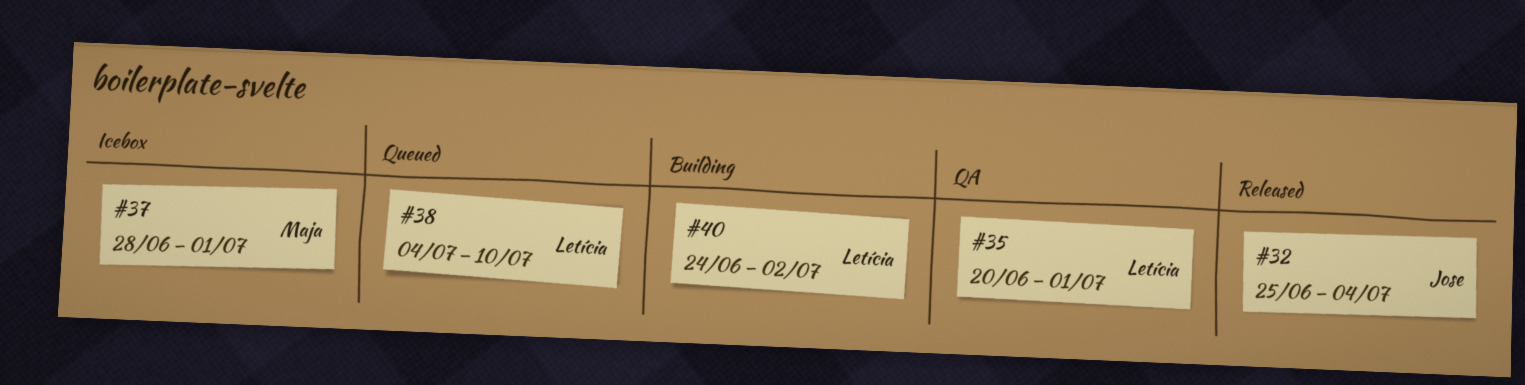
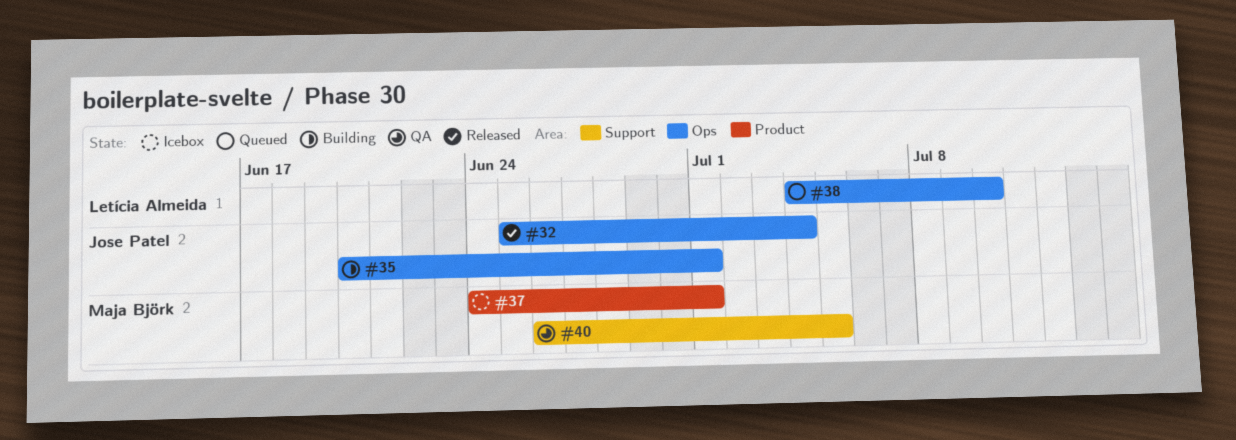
#35, status: QA -> Building
#35, owner: Letícia Almeida -> Jose Patel
#37, start: Jun 28 -> Jun 24
#40, status: Building -> QA
#40, owner: Letícia Almeida -> Maja Björk
#40, start: Jun 24 -> Jun 26
#40, due: Jul 2 -> Jul 5

